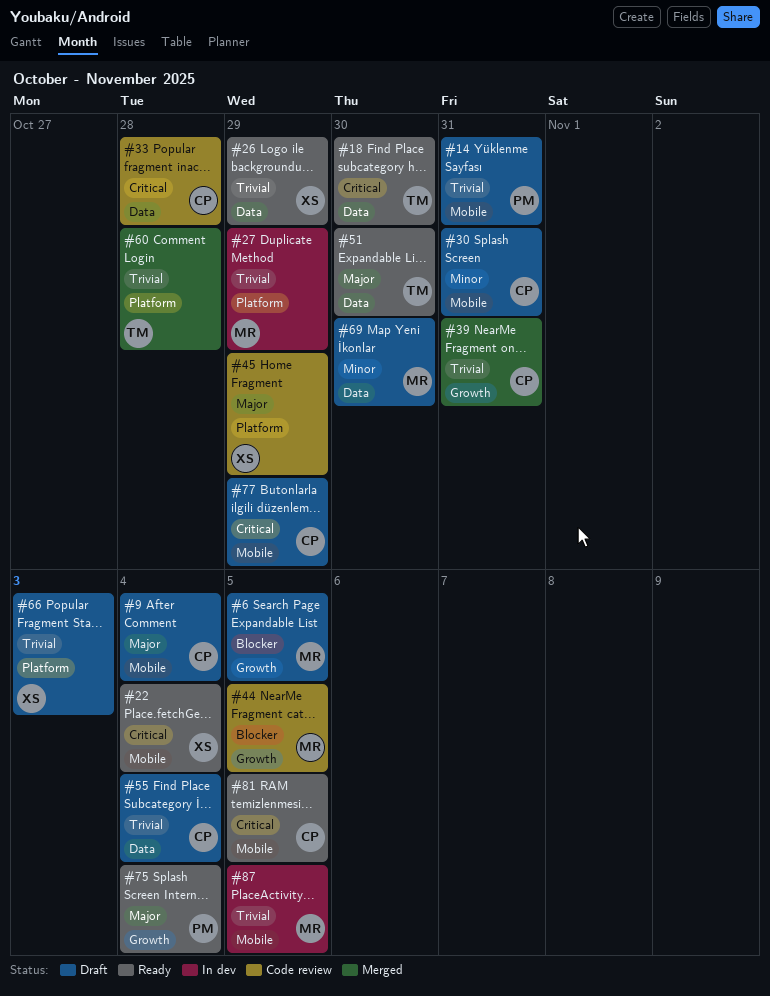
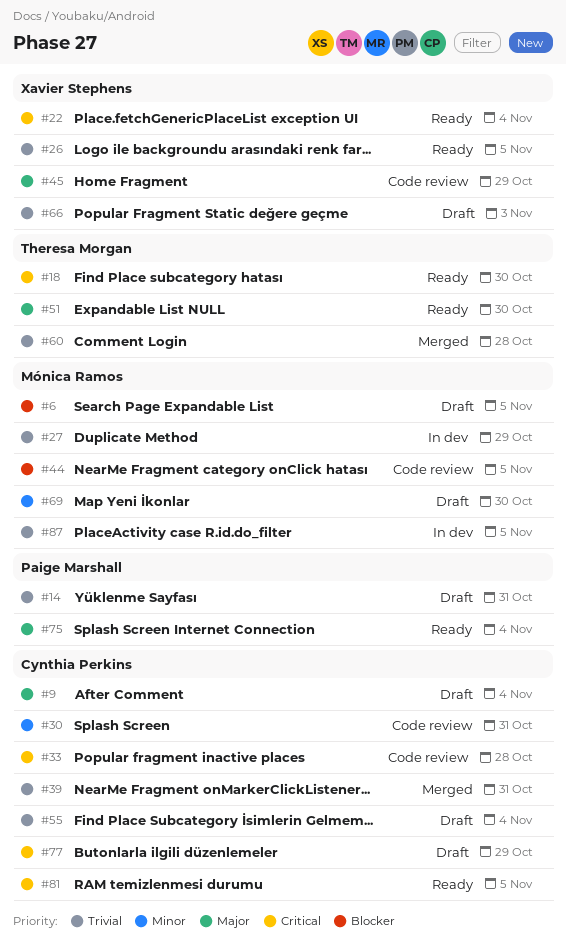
#26, due: Oct 29 -> Nov 5
#30, status: Draft -> Code review

